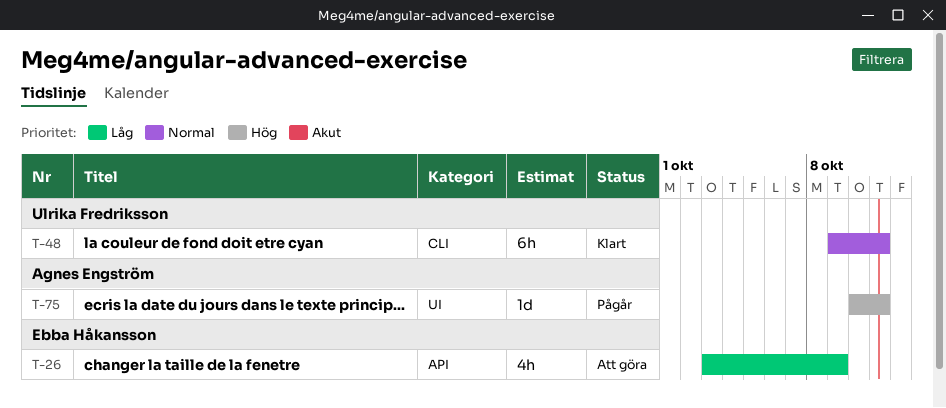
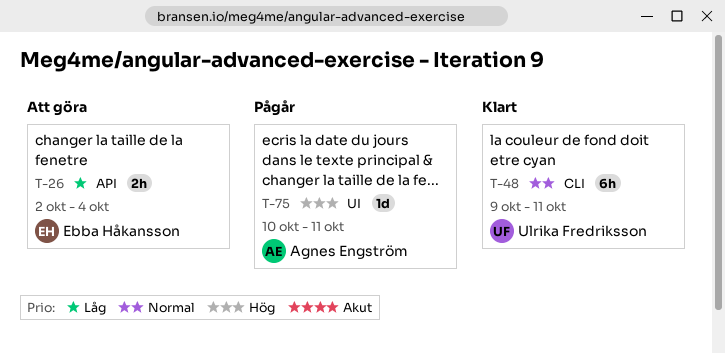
T-26, estimate: 4h -> 2h
T-26, start: Oct 3 -> Oct 2
T-26, due: Oct 9 -> Oct 4

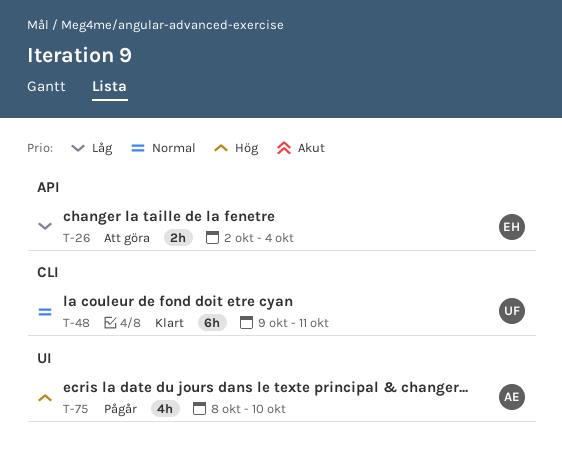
T-75, estimate: 1d -> 4h
T-75, start: Oct 10 -> Oct 8
T-75, due: Oct 11 -> Oct 10

